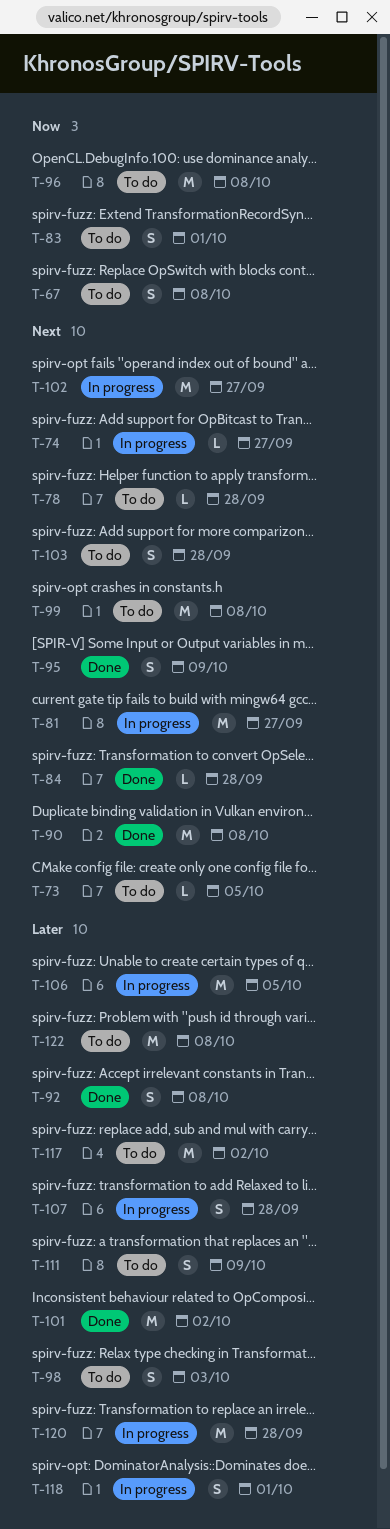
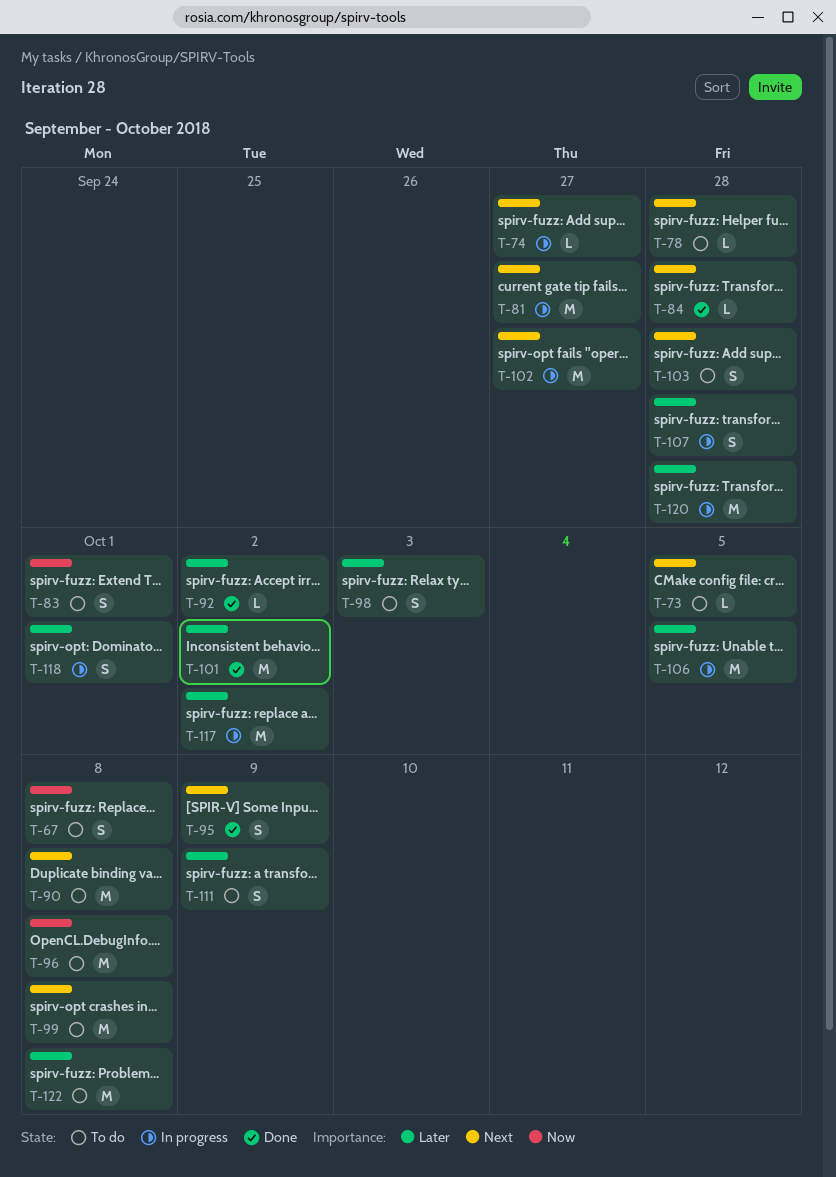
T-90, status: Done -> To do
T-92, estimate: S -> L
T-92, due: Oct 8 -> Oct 2
T-117, status: To do -> In progress

